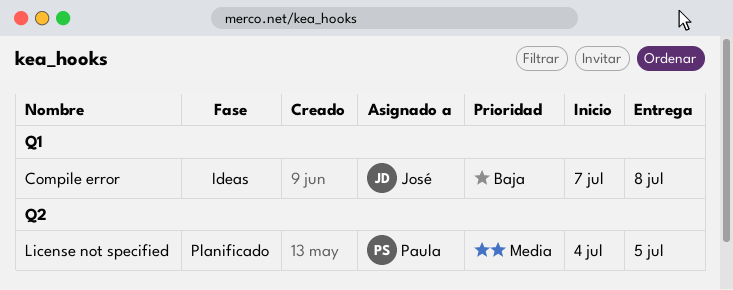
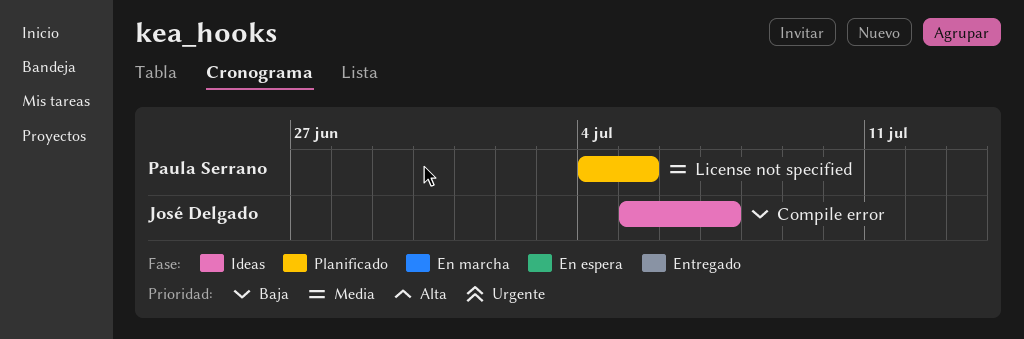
Compile error, start: Jul 7 -> Jul 5
Compile error, due: Jul 8 -> Jul 7

